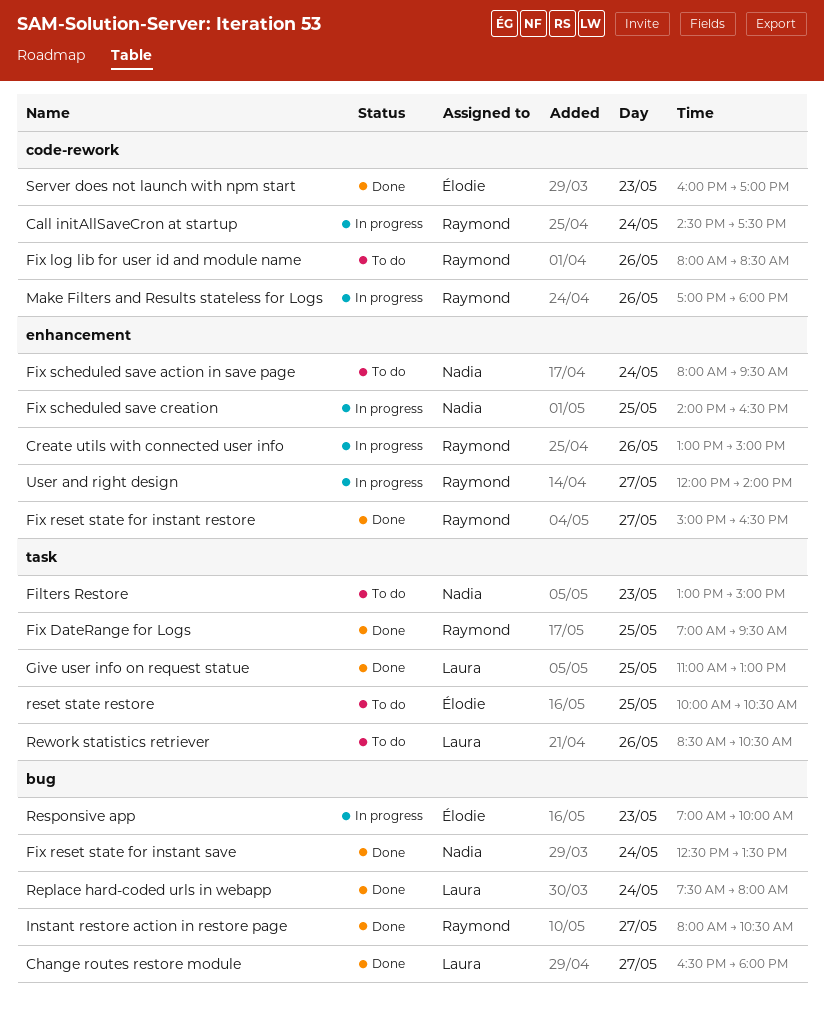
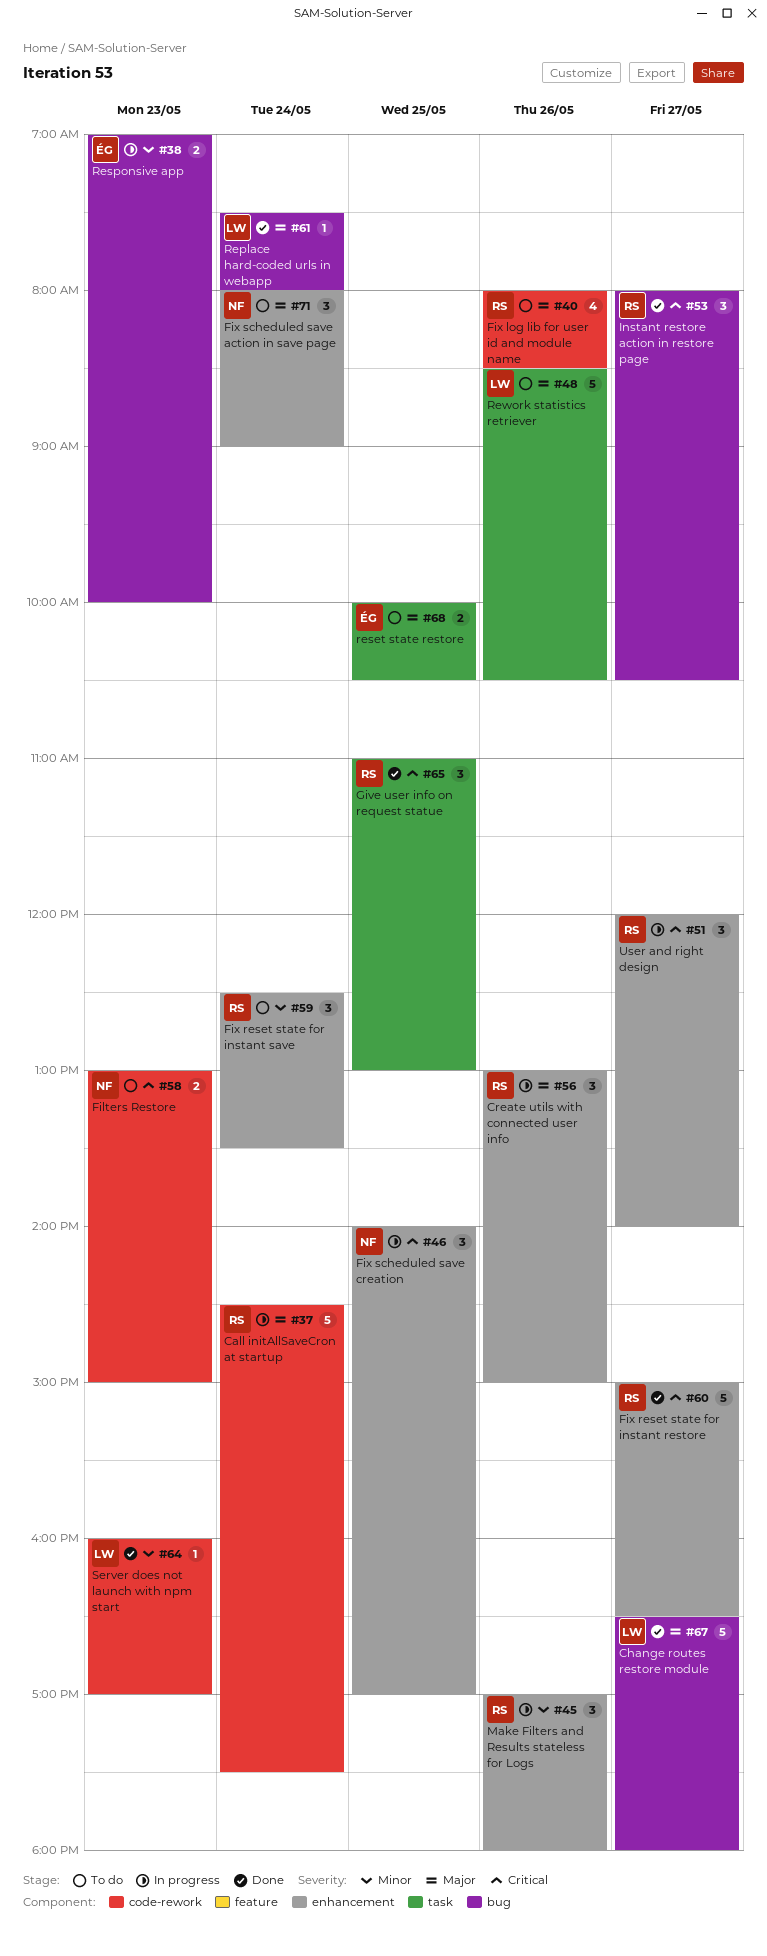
Filters Restore, label: task -> code-rework
Fix DateRange for Logs: present -> none
Fix reset state for instant save, status: Done -> To do
Fix reset state for instant save, owner: Nadia -> Raymond
Fix reset state for instant save, label: bug -> enhancement
Fix scheduled save action in save page, ends: 09:30 -> 09:00
Fix scheduled save creation, ends: 16:30 -> 17:00
Give user info on request statue, owner: Laura -> Raymond
Make Filters and Results stateless for Logs, label: code-rework -> enhancement
Server does not launch with npm start, owner: Élodie -> Laura

